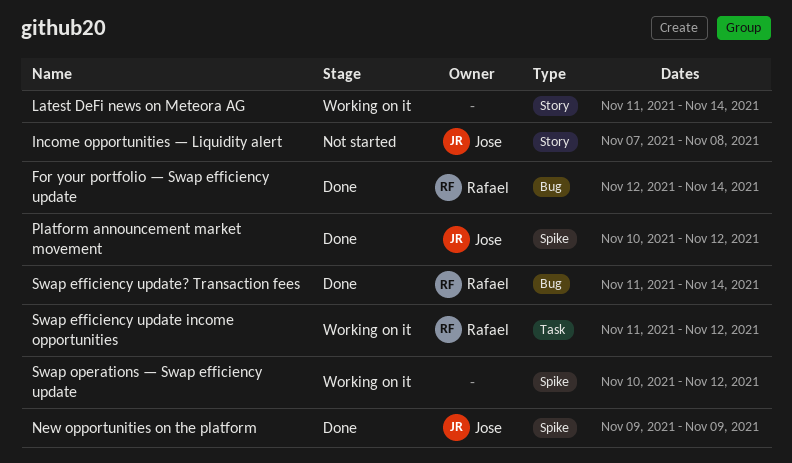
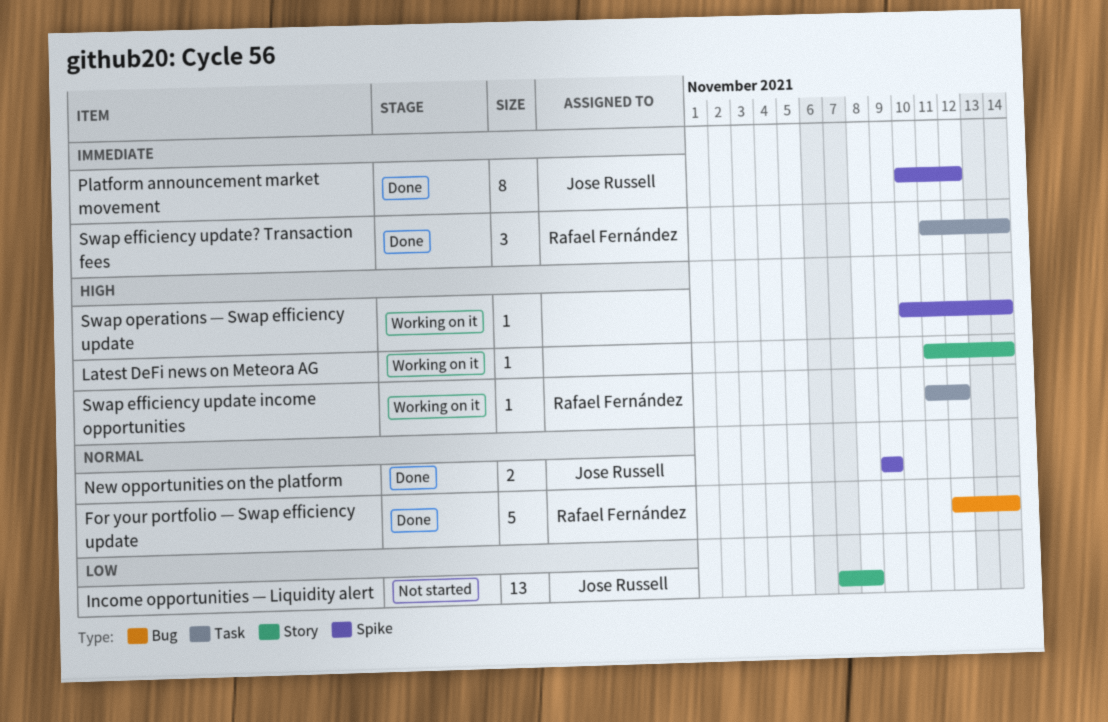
Swap efficiency update? Transaction fees, label: Bug -> Task
Swap operations — Swap efficiency update, due: Nov 12 -> Nov 14

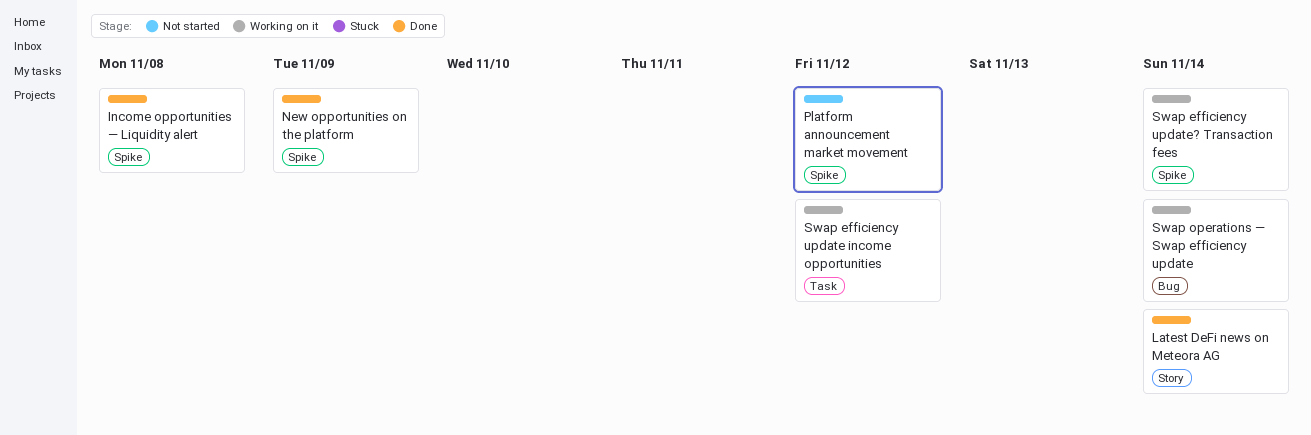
For your portfolio — Swap efficiency update: present -> none
Income opportunities — Liquidity alert, status: Not started -> Done
Income opportunities — Liquidity alert, label: Story -> Spike
Latest DeFi news on Meteora AG, status: Working on it -> Done
Platform announcement market movement, status: Done -> Not started
Swap efficiency update? Transaction fees, status: Done -> Working on it
Swap efficiency update? Transaction fees, label: Task -> Spike
Swap operations — Swap efficiency update, label: Spike -> Bug

